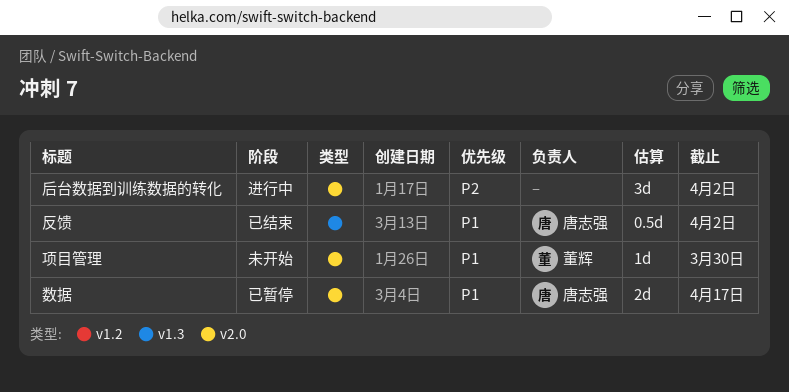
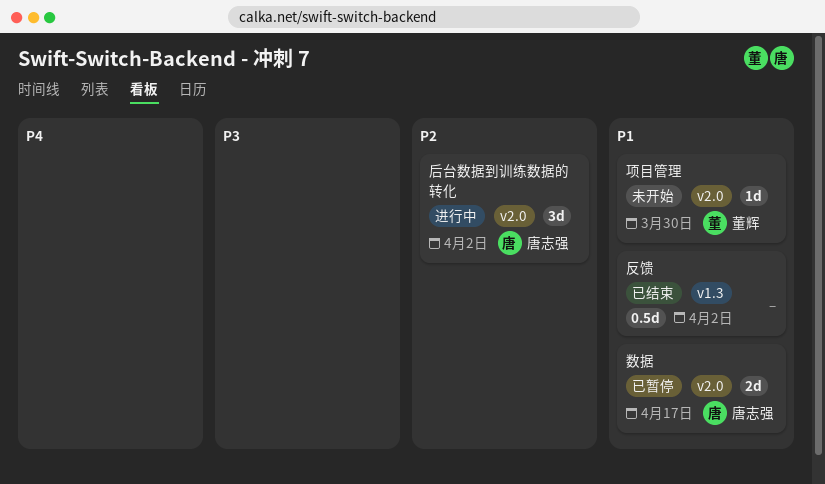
反馈, owner: 唐志强 -> none
后台数据到训练数据的转化, owner: none -> 唐志强

